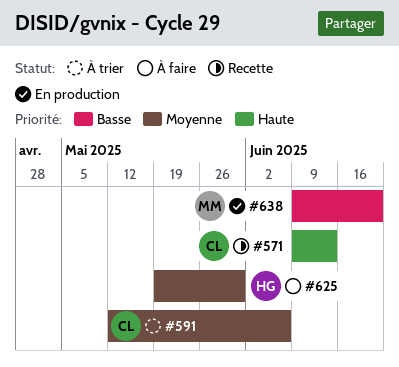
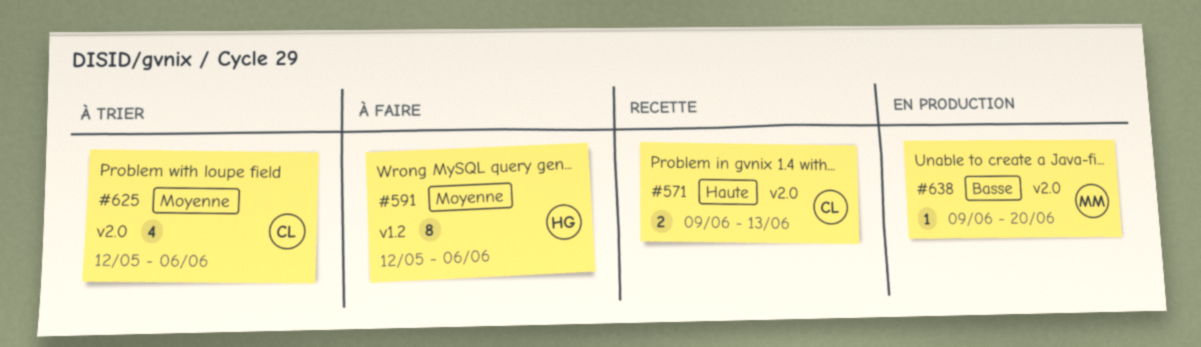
#591, status: À trier -> À faire
#591, owner: CL -> HG
#625, status: À faire -> À trier
#625, owner: HG -> CL
#625, start: May 19 -> May 12
#625, due: May 30 -> Jun 6

